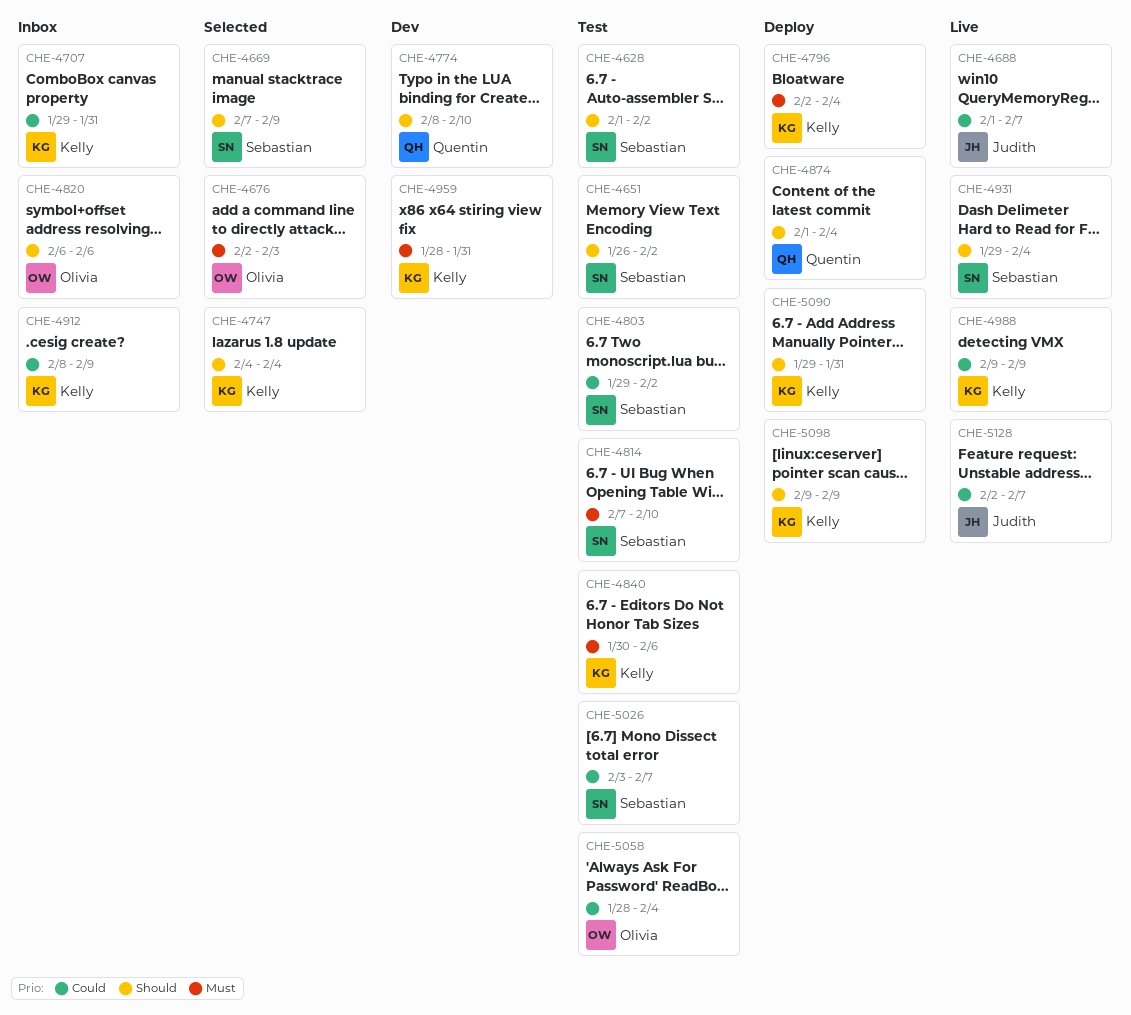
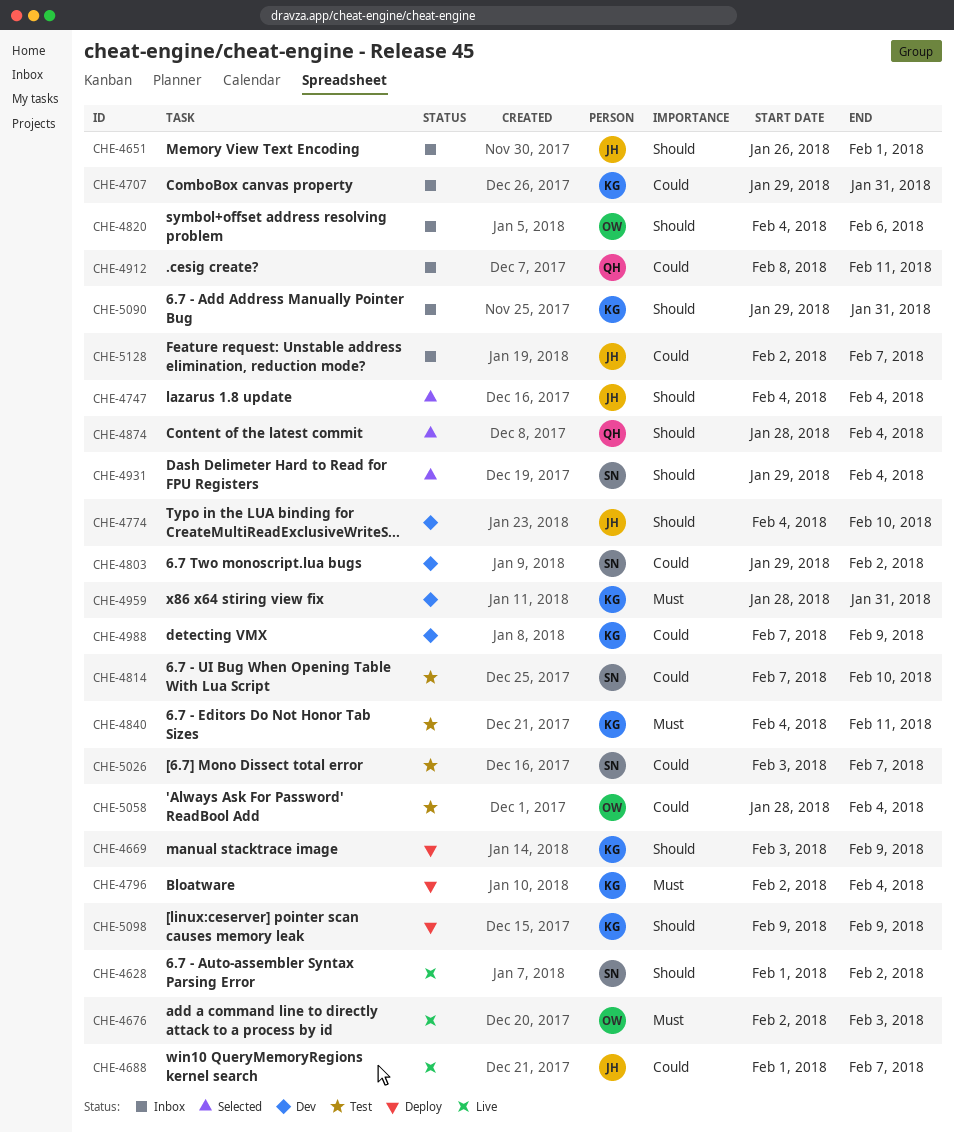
CHE-4628, status: Test -> Live
CHE-4651, status: Test -> Inbox
CHE-4651, owner: Sebastian -> Judith
CHE-4651, due: Feb 2 -> Feb 1
CHE-4669, status: Selected -> Deploy
CHE-4669, owner: Sebastian -> Kelly
CHE-4669, start: Feb 7 -> Feb 3
CHE-4676, status: Selected -> Live
CHE-4747, owner: Kelly -> Judith
CHE-4774, owner: Quentin -> Judith
CHE-4774, start: Feb 8 -> Feb 4
CHE-4803, status: Test -> Dev
CHE-4814, priority: Must -> Could
CHE-4820, start: Feb 6 -> Feb 4
CHE-4840, start: Jan 30 -> Feb 4
CHE-4840, due: Feb 6 -> Feb 11
CHE-4874, status: Deploy -> Selected
CHE-4874, start: Feb 1 -> Jan 28
CHE-4912, owner: Kelly -> Quentin
CHE-4912, due: Feb 9 -> Feb 11
CHE-4931, status: Live -> Selected
CHE-4988, status: Live -> Dev
CHE-4988, start: Feb 9 -> Feb 7
CHE-5090, status: Deploy -> Inbox
CHE-5128, status: Live -> Inbox

